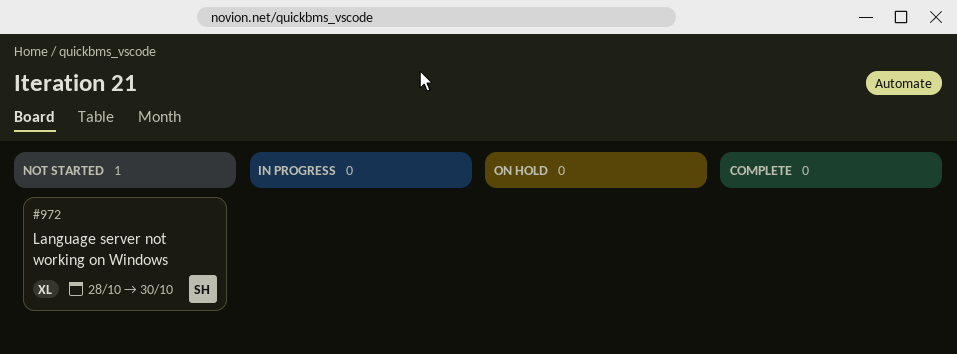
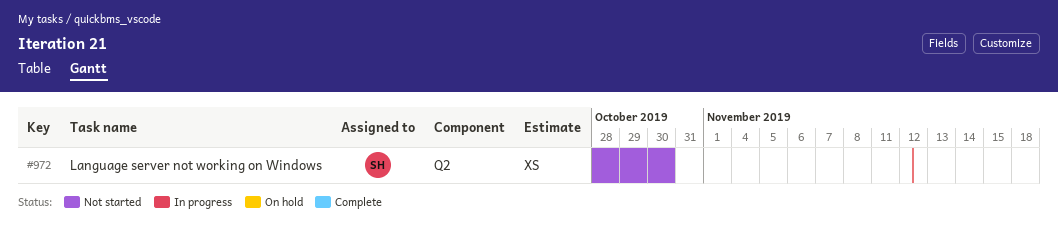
#972, estimate: XL -> XS

